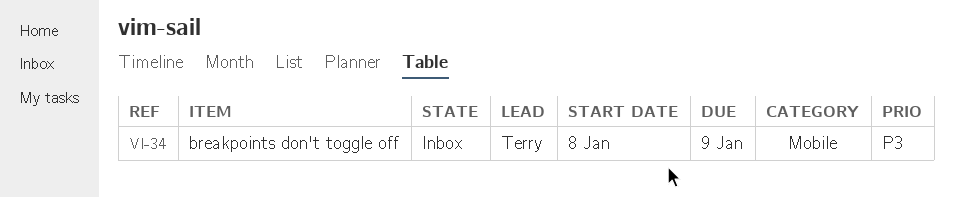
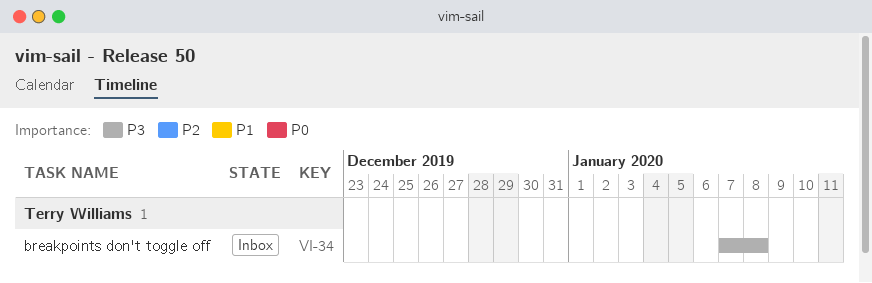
VI-34, start: Jan 8 -> Jan 7
VI-34, due: Jan 9 -> Jan 8

